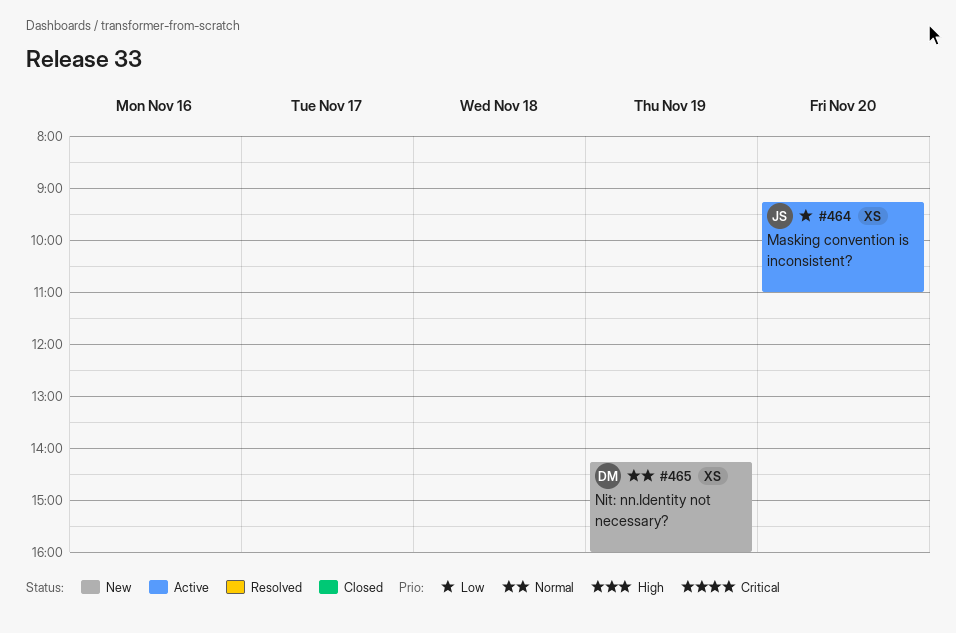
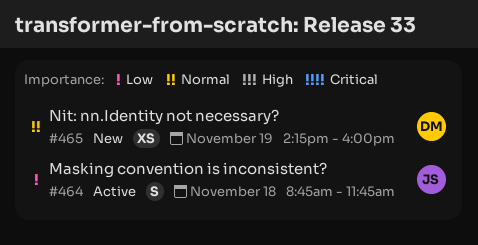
#464, estimate: XS -> S
#464, day: Nov 20 -> Nov 18
#464, begins: 09:15 -> 08:45
#464, ends: 11:00 -> 11:45

